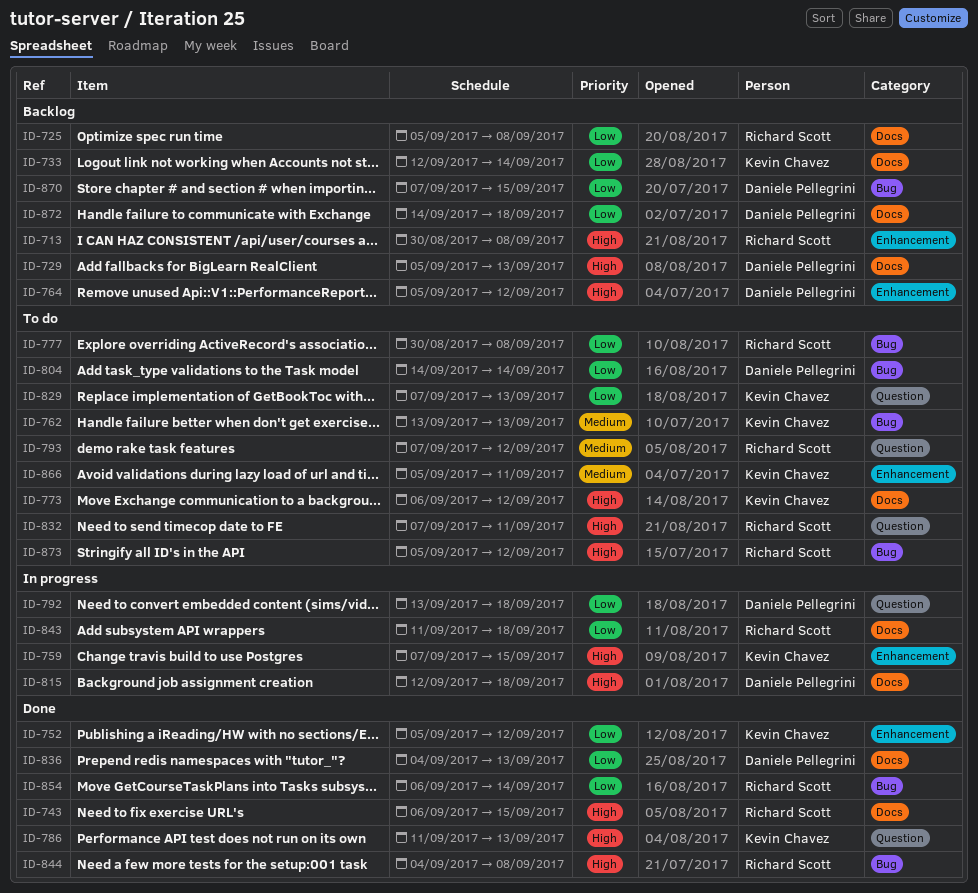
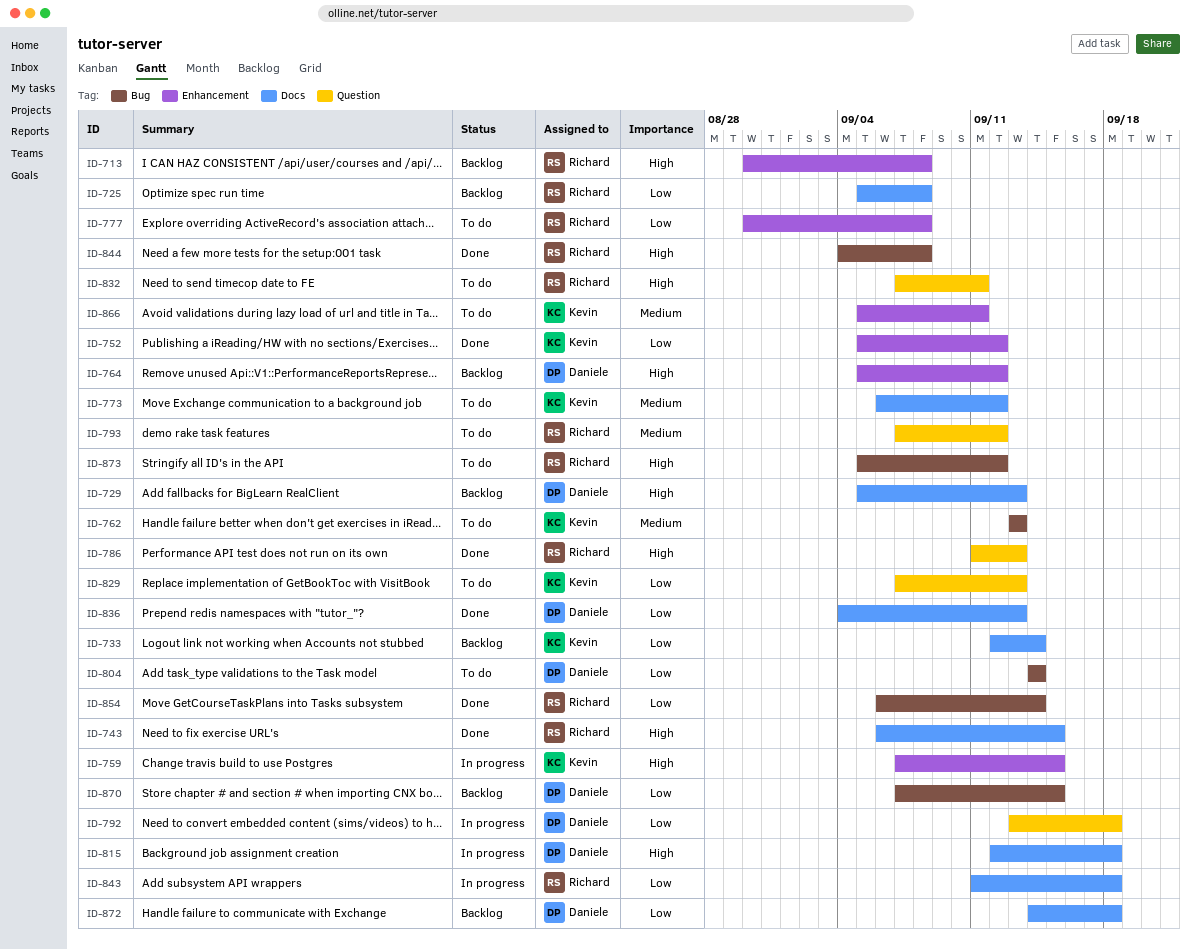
ID-773, priority: High -> Medium
ID-777, label: Bug -> Enhancement
ID-786, owner: Kevin Chavez -> Richard Scott

